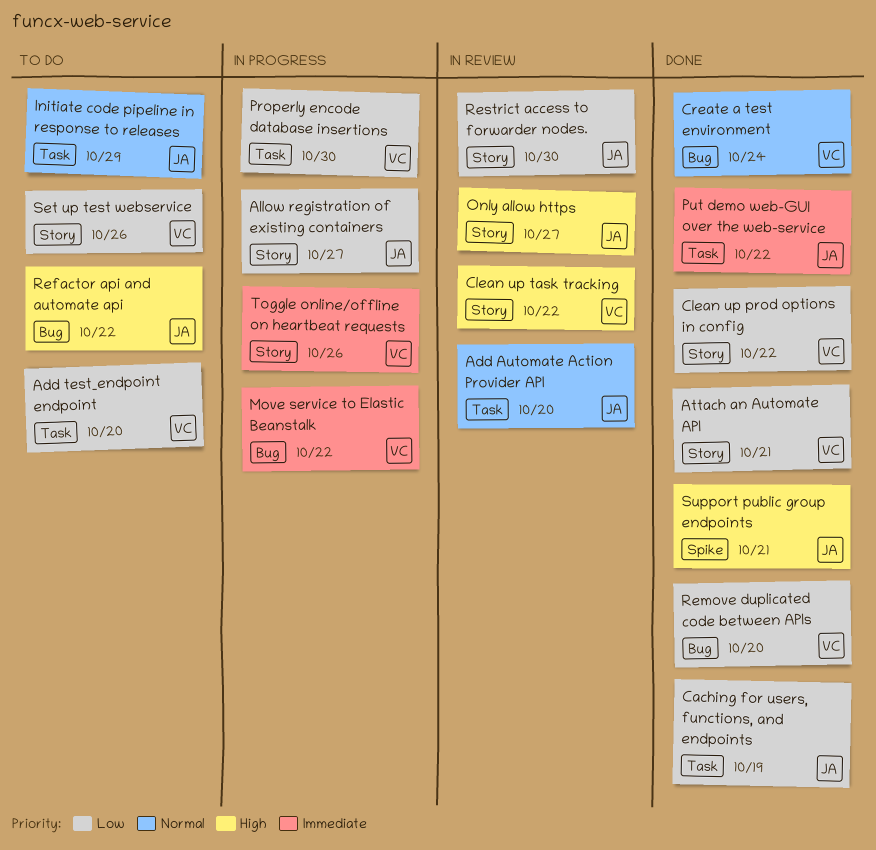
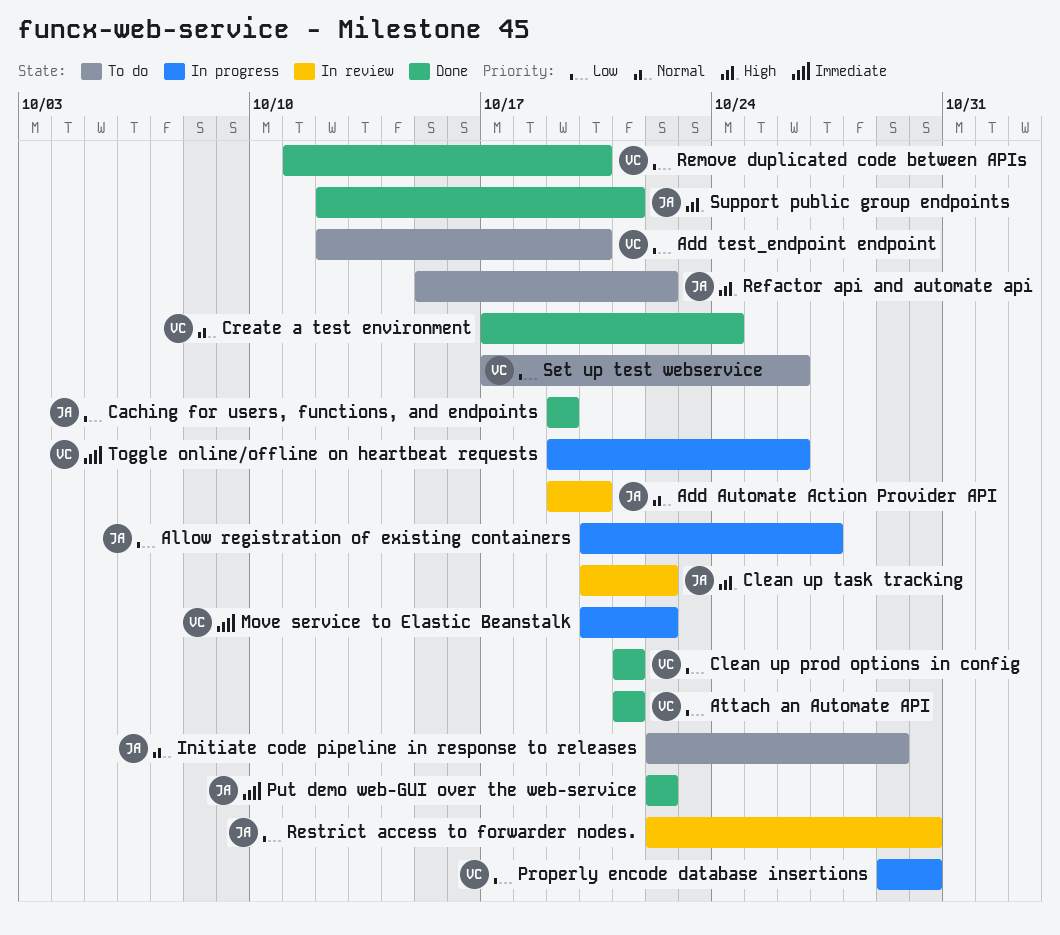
Clean up prod options in config, due: Oct 22 -> Oct 21
Clean up task tracking, owner: VC -> JA
Only allow https: present -> none

